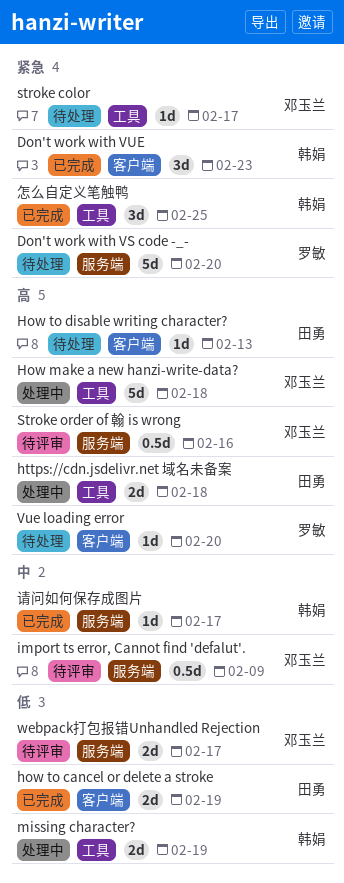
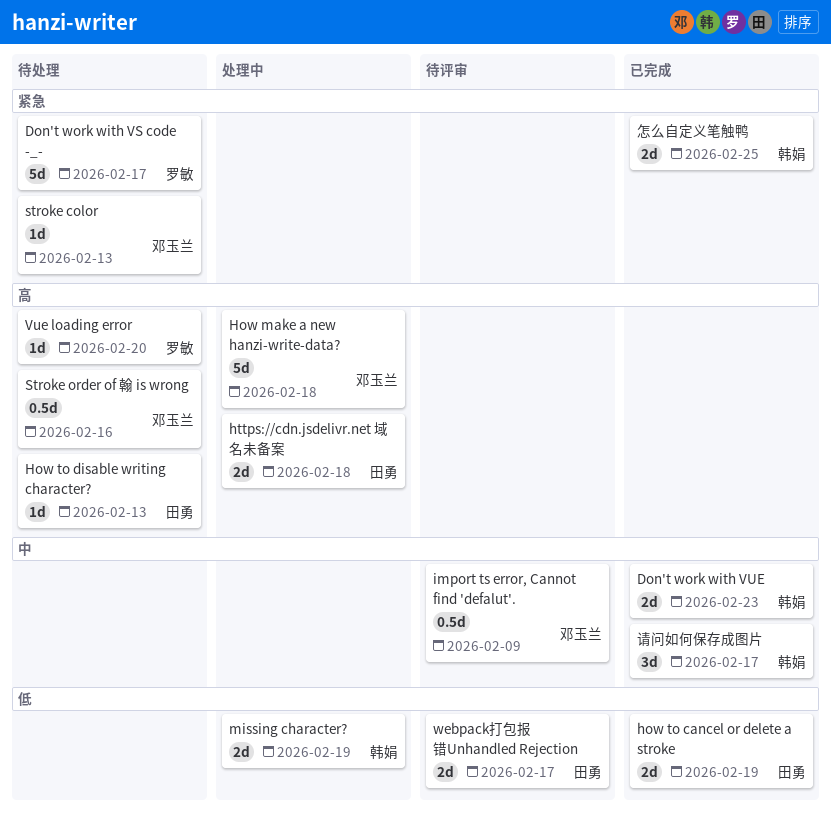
Don't work with VS code -_-, due: Feb 20 -> Feb 17
Don't work with VUE, priority: 紧急 -> 中
Don't work with VUE, estimate: 3d -> 2d
stroke color, due: Feb 17 -> Feb 13
Stroke order of 翰 is wrong, status: 待评审 -> 待处理
webpack打包报错Unhandled Rejection, owner: 邓玉兰 -> 田勇
怎么自定义笔触鸭, estimate: 3d -> 2d
请问如何保存成图片, estimate: 1d -> 3d

